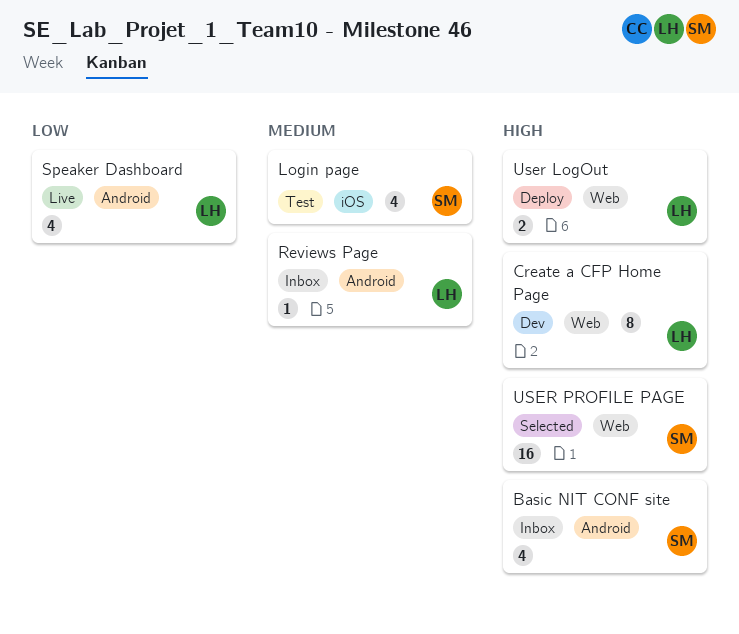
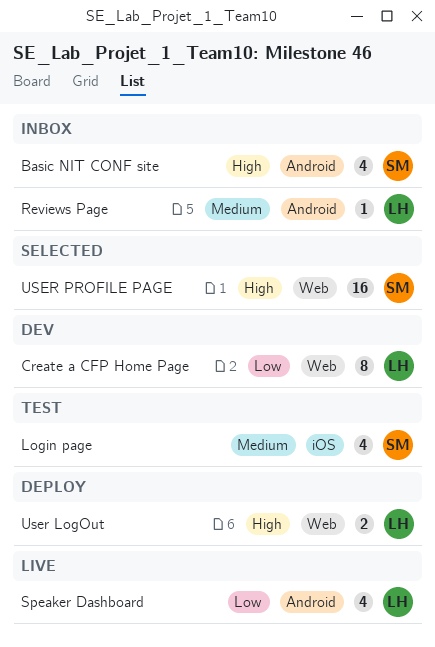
Create a CFP Home Page, priority: High -> Low

